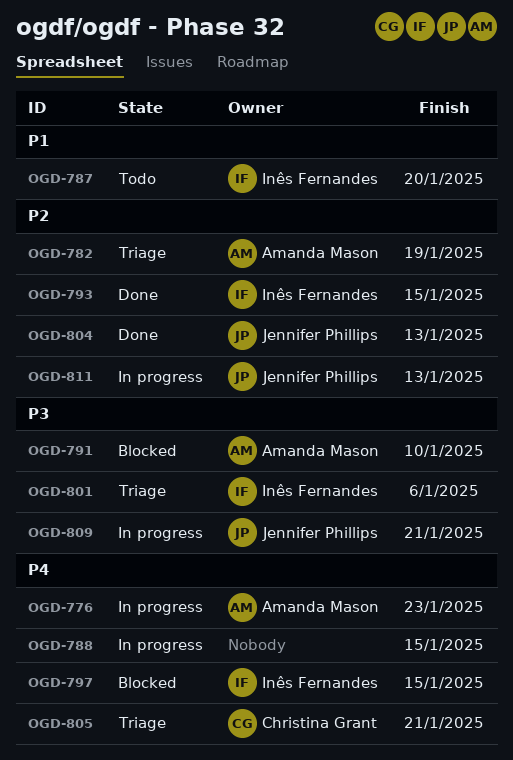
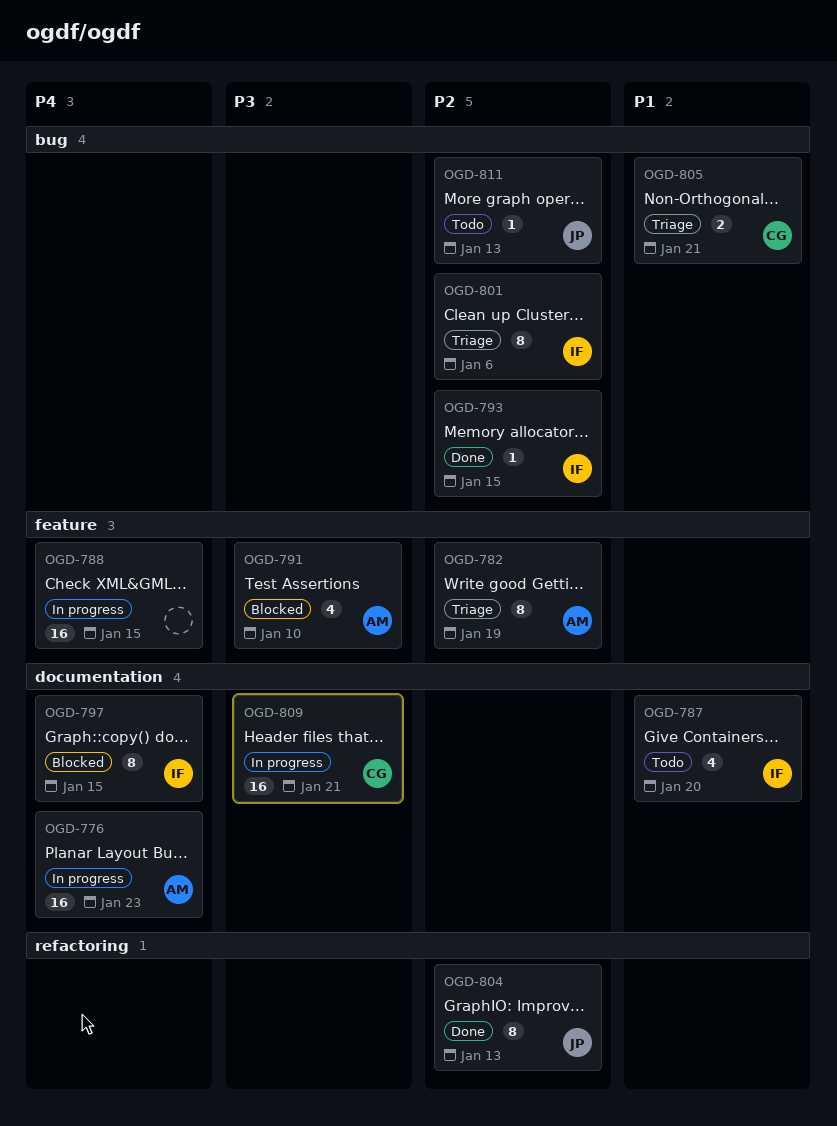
OGD-801, priority: P3 -> P2
OGD-805, priority: P4 -> P1
OGD-809, owner: Jennifer Phillips -> Christina Grant
OGD-811, status: In progress -> Todo

